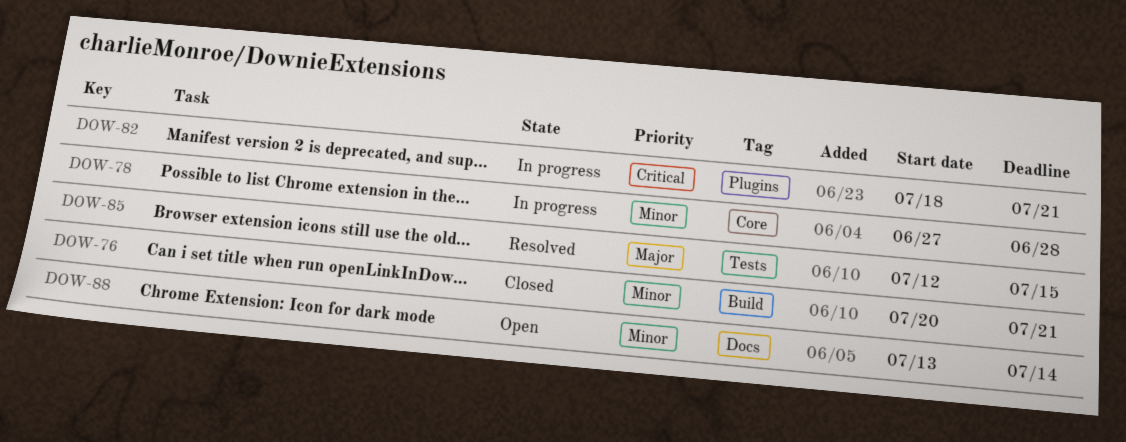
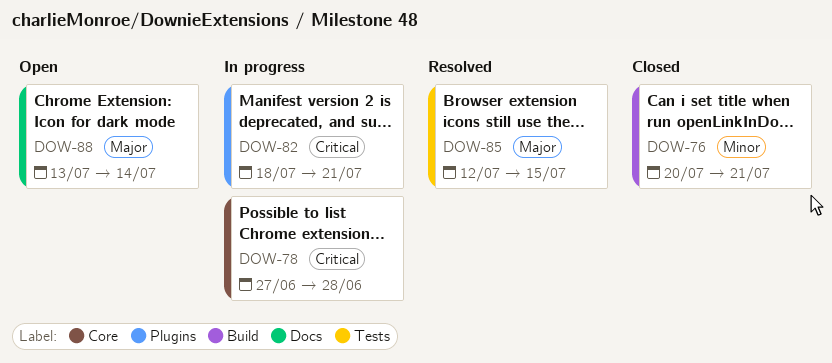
DOW-78, priority: Minor -> Critical
DOW-88, priority: Minor -> Major

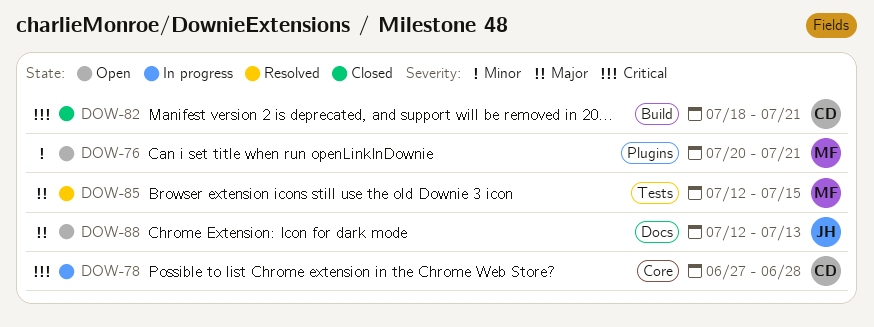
DOW-76, status: Closed -> Open
DOW-76, label: Build -> Plugins
DOW-82, status: In progress -> Closed
DOW-82, label: Plugins -> Build
DOW-88, start: Jul 13 -> Jul 12
DOW-88, due: Jul 14 -> Jul 13

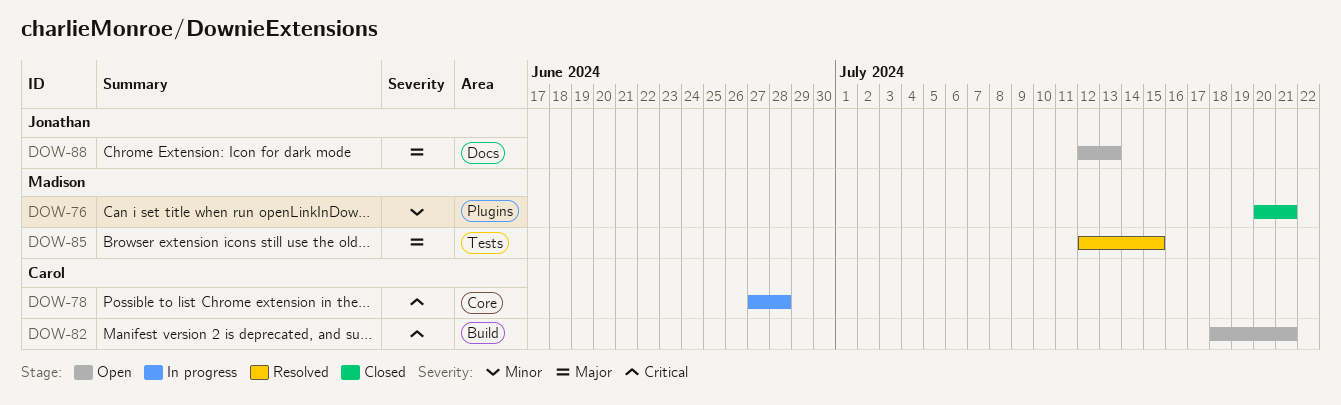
DOW-76, status: Open -> Closed
DOW-82, status: Closed -> Open

